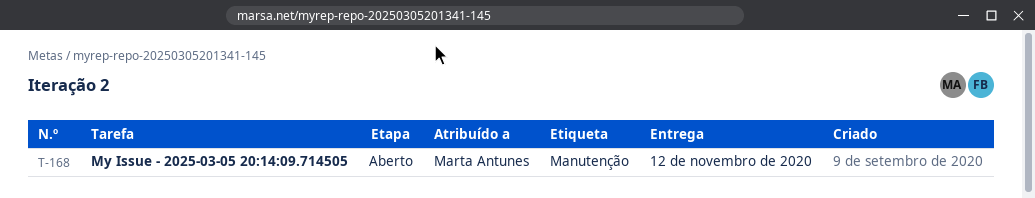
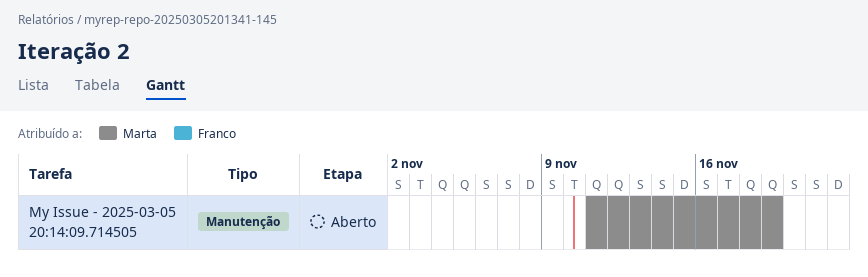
My Issue - 2025-03-05 20:14:09.714505, due: Nov 12 -> Nov 19

